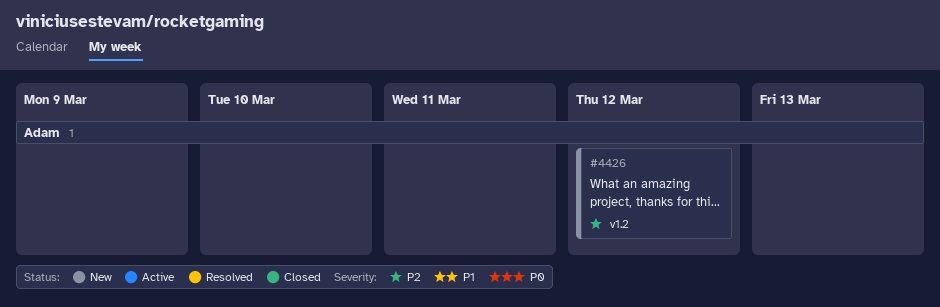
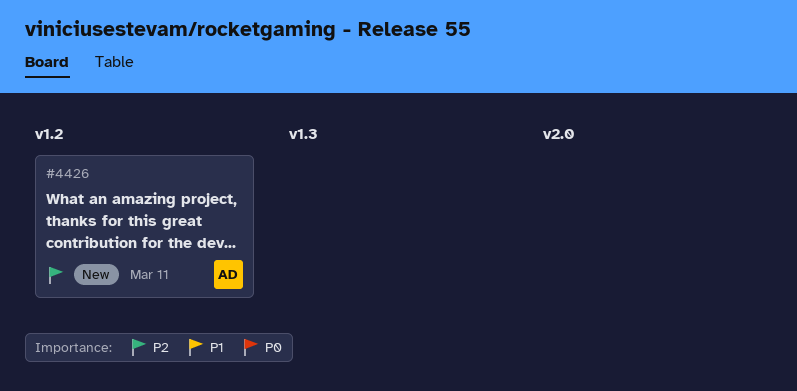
#4426, due: Mar 12 -> Mar 11

